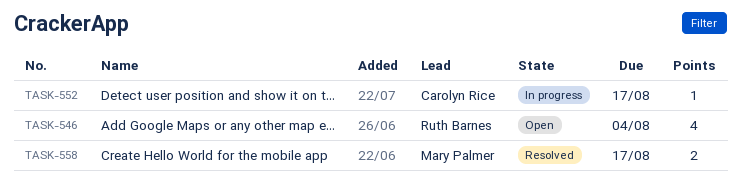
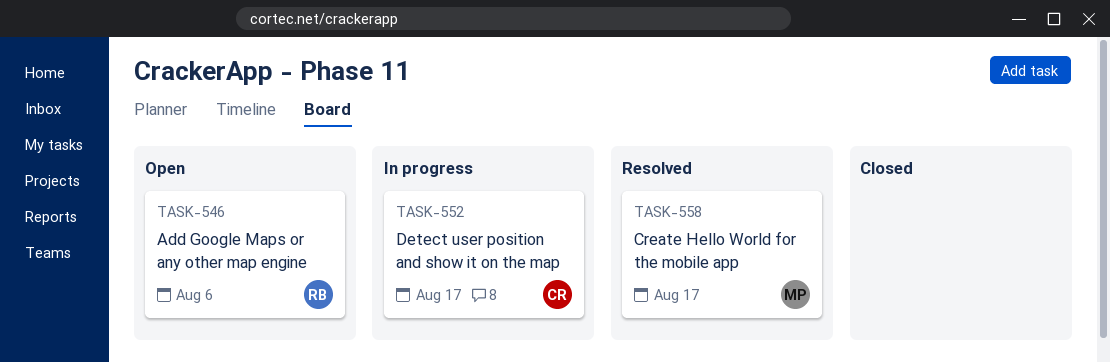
TASK-546, due: Aug 4 -> Aug 6

